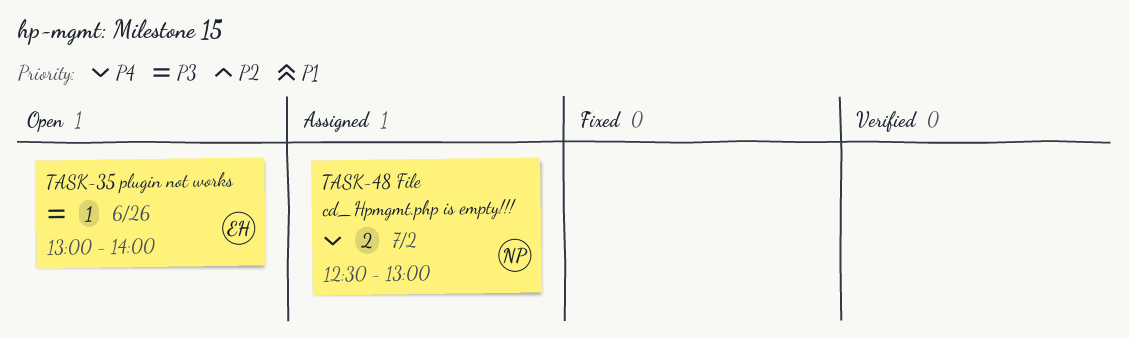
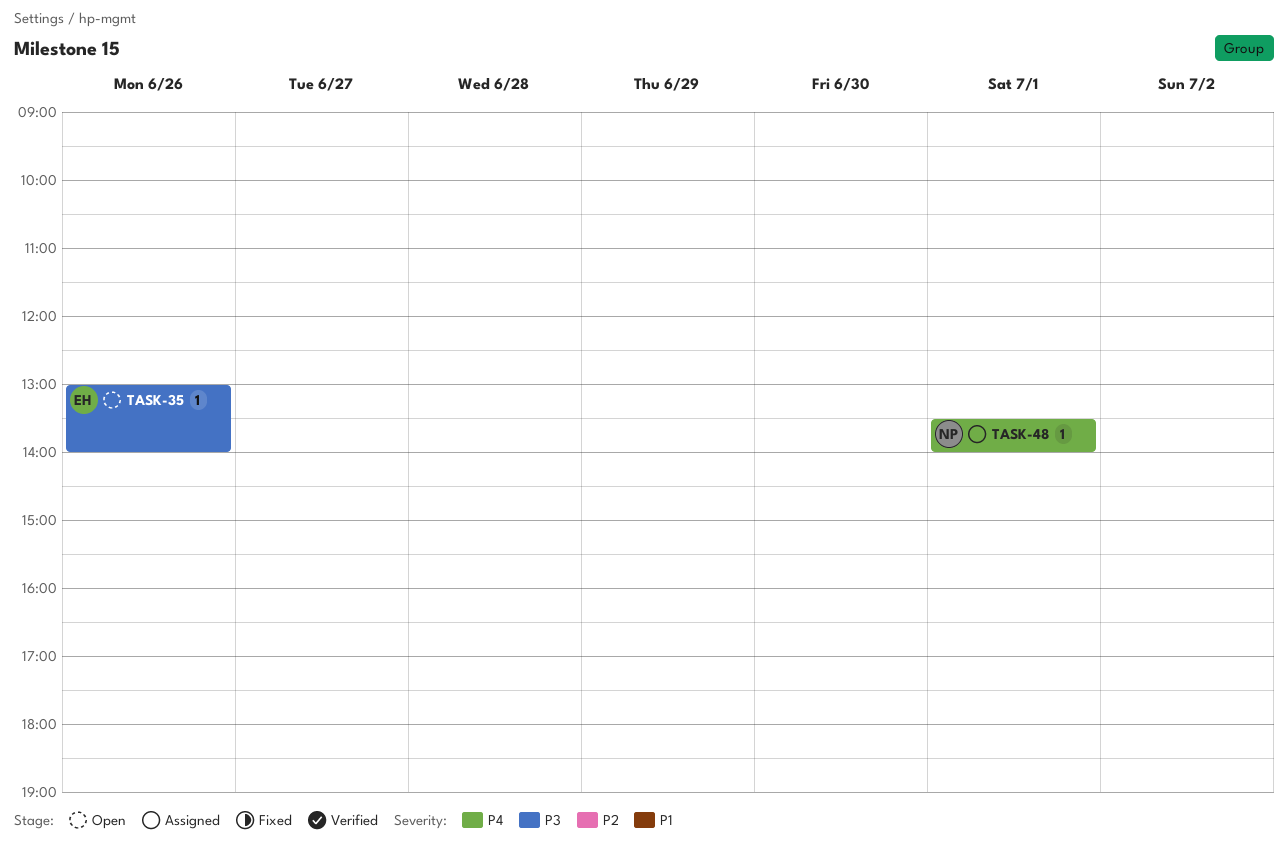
TASK-48, estimate: 2 -> 1
TASK-48, day: Jul 2 -> Jul 1
TASK-48, begins: 12:30 -> 13:30
TASK-48, ends: 13:00 -> 14:00

